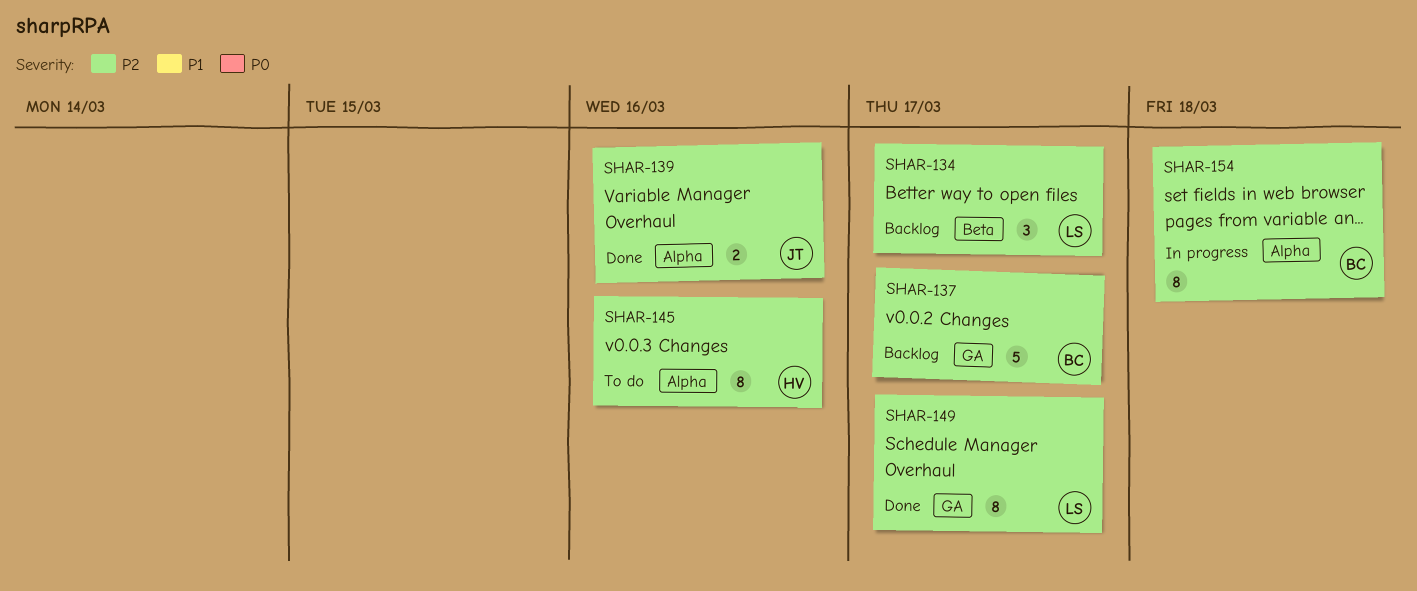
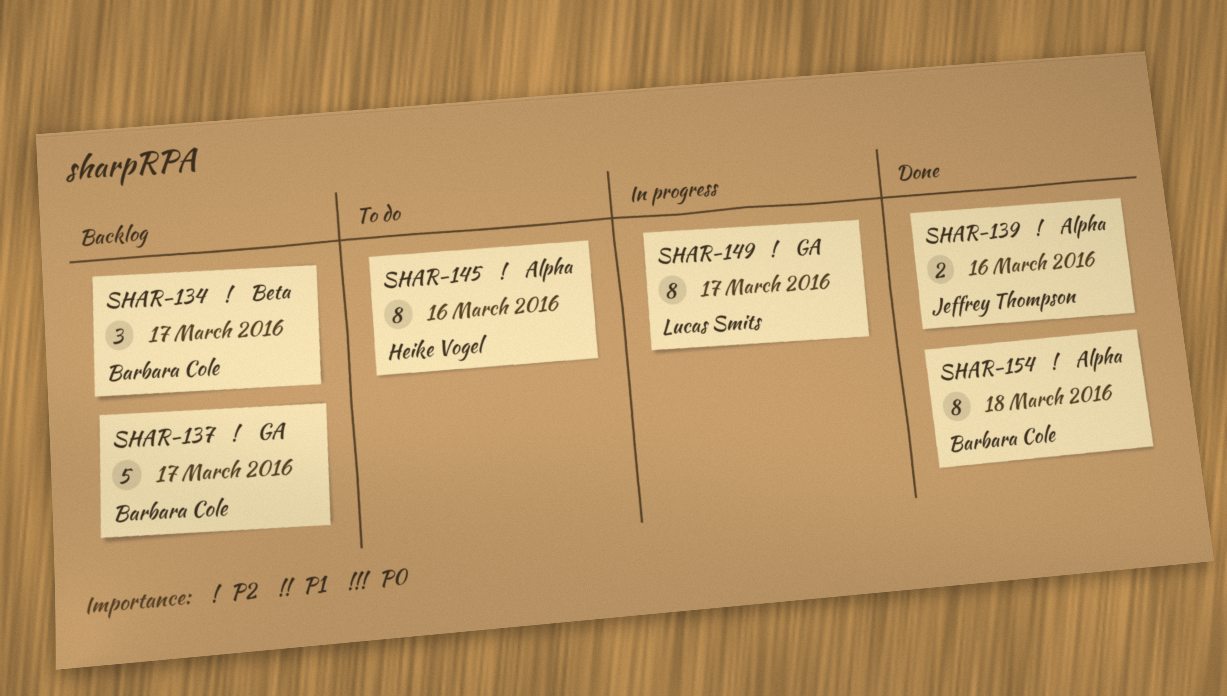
SHAR-134, owner: Lucas Smits -> Barbara Cole
SHAR-149, status: Done -> In progress
SHAR-154, status: In progress -> Done

